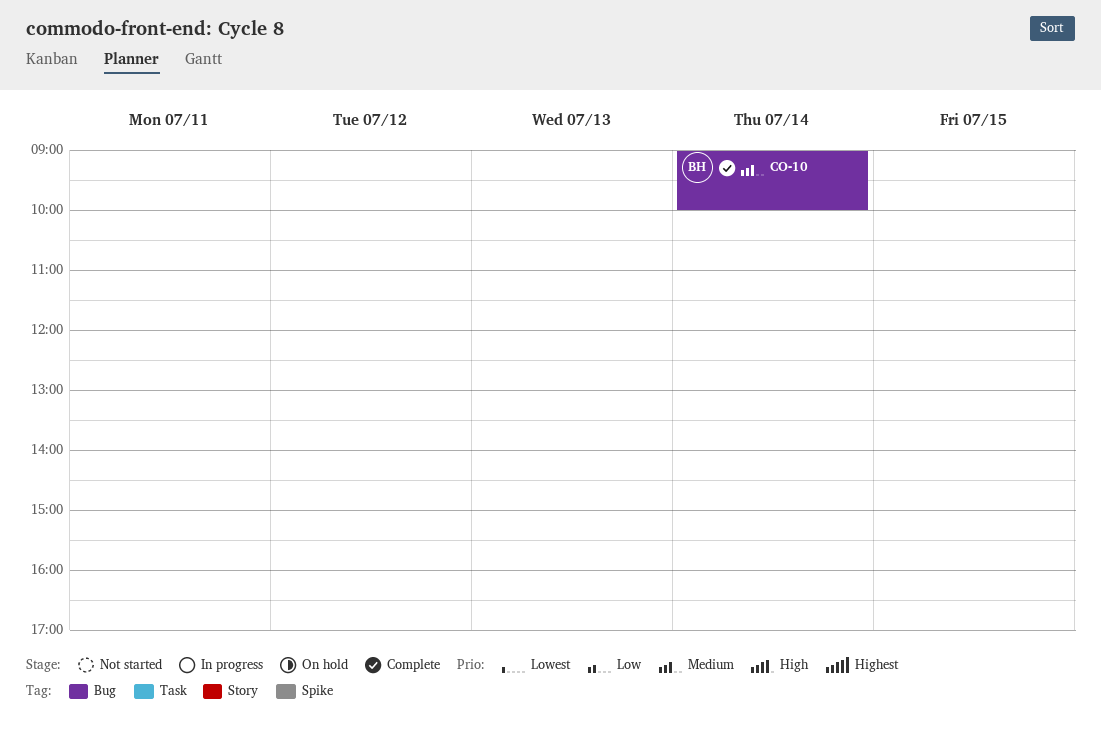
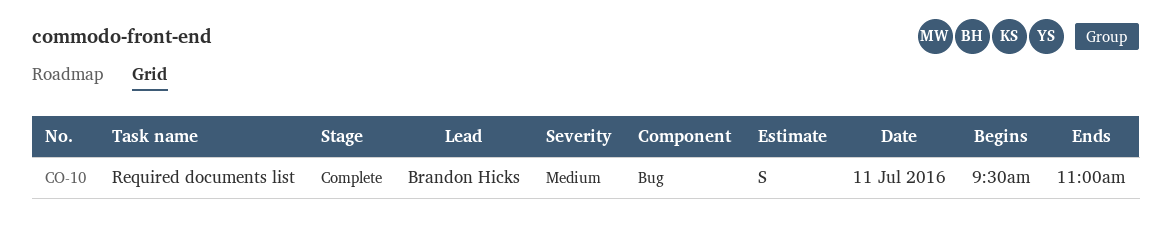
CO-10, day: Jul 14 -> Jul 11
CO-10, begins: 09:00 -> 09:30
CO-10, ends: 10:00 -> 11:00

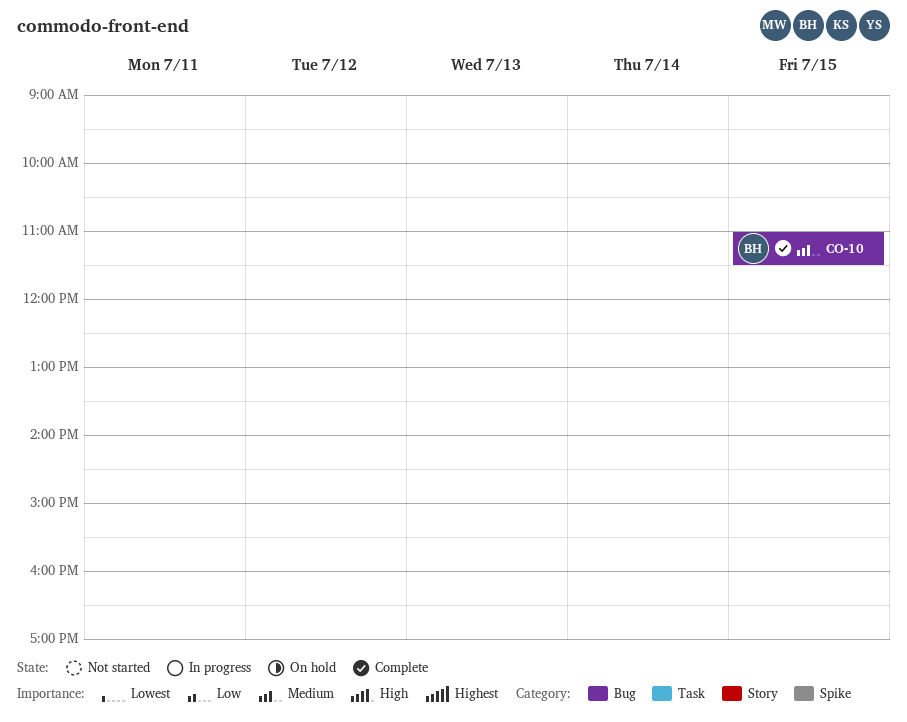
CO-10, day: Jul 11 -> Jul 15
CO-10, begins: 09:30 -> 11:00
CO-10, ends: 11:00 -> 11:30

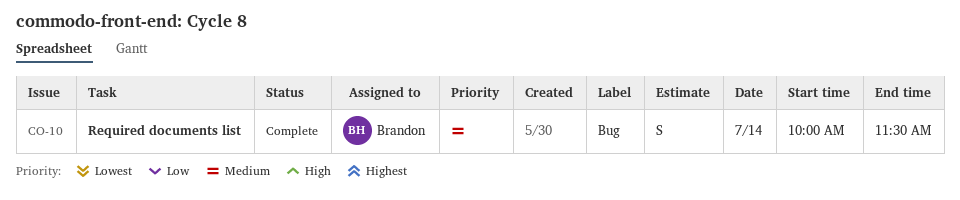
CO-10, day: Jul 15 -> Jul 14
CO-10, begins: 11:00 -> 10:00

